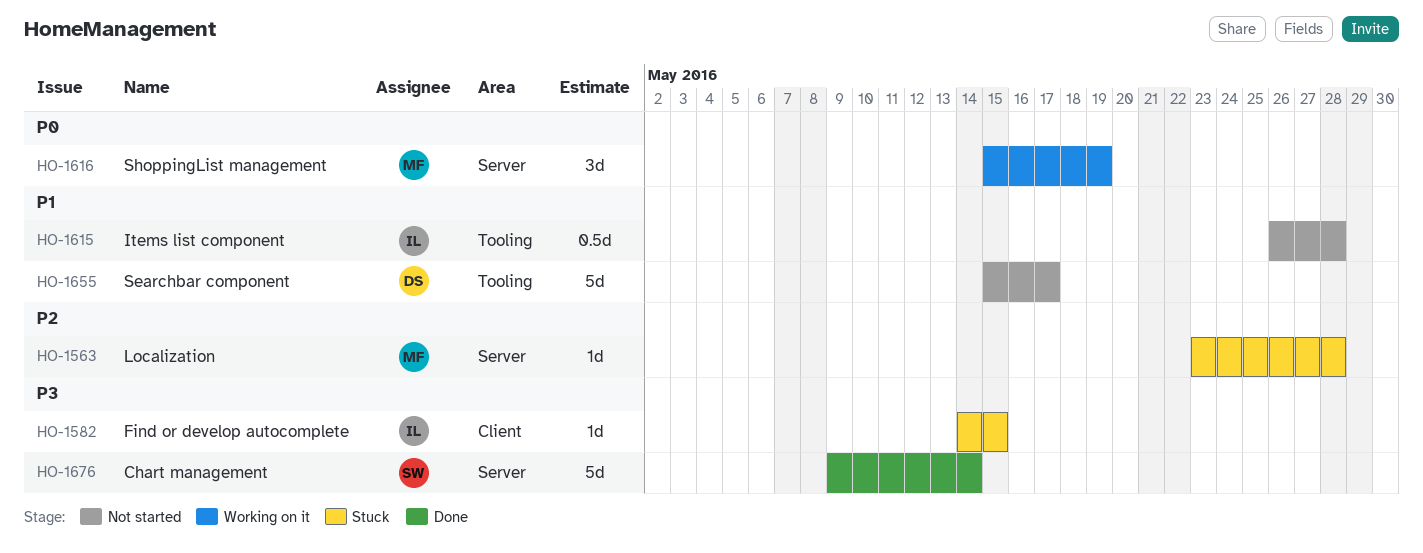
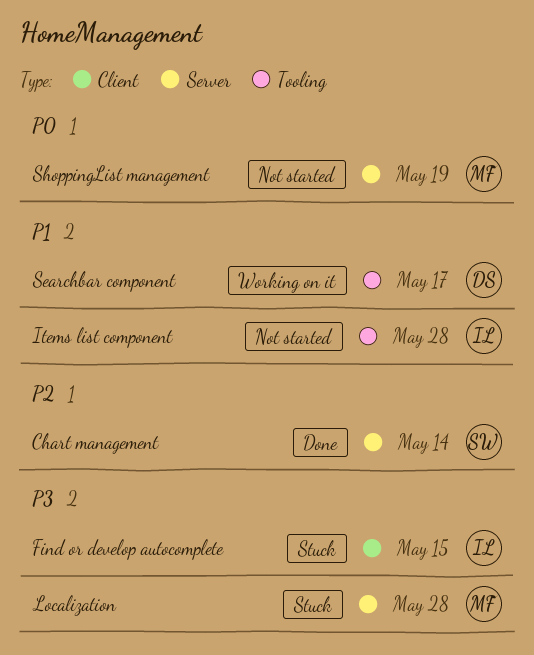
Chart management, priority: P3 -> P2
Localization, priority: P2 -> P3
Searchbar component, status: Not started -> Working on it
ShoppingList management, status: Working on it -> Not started

